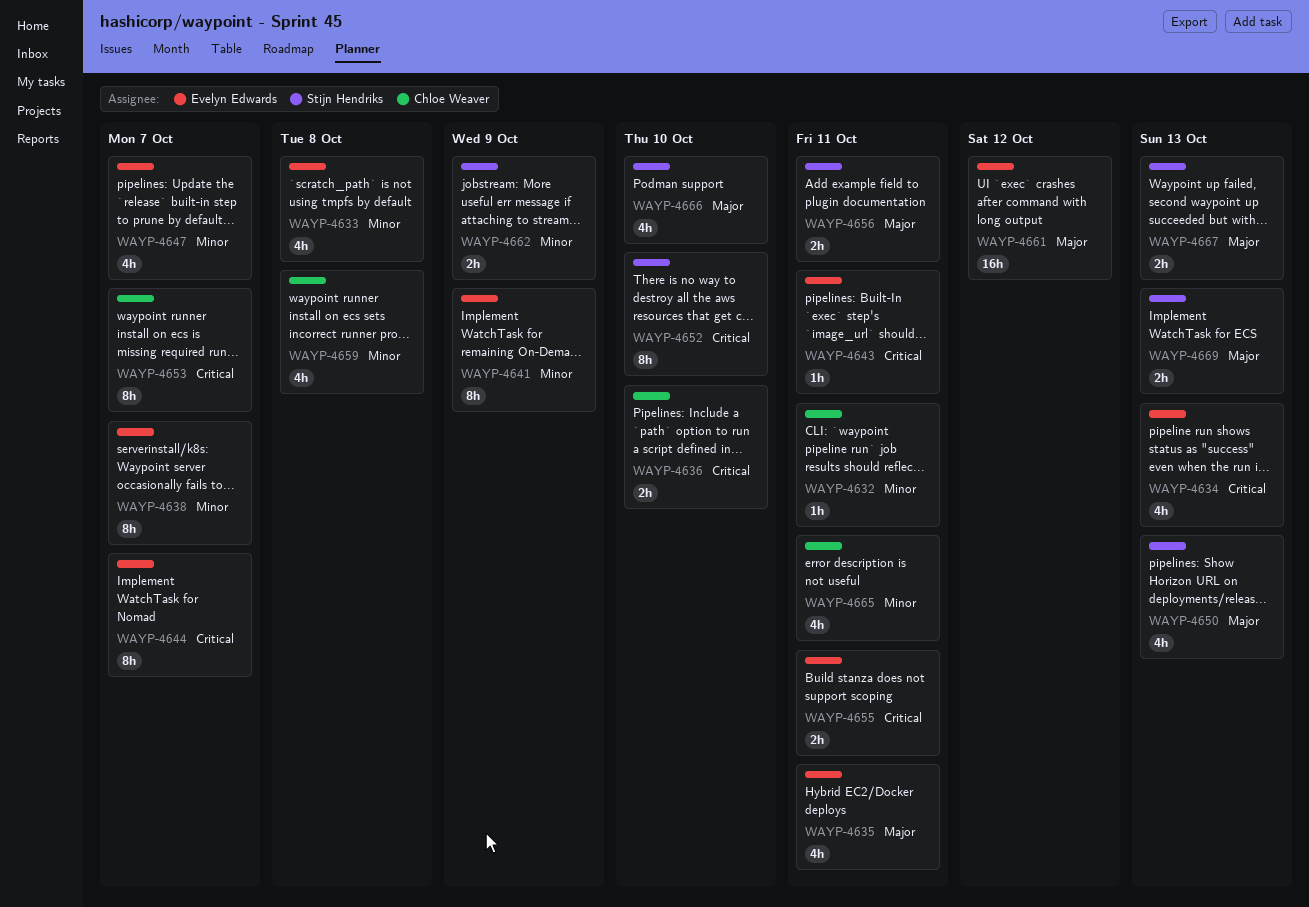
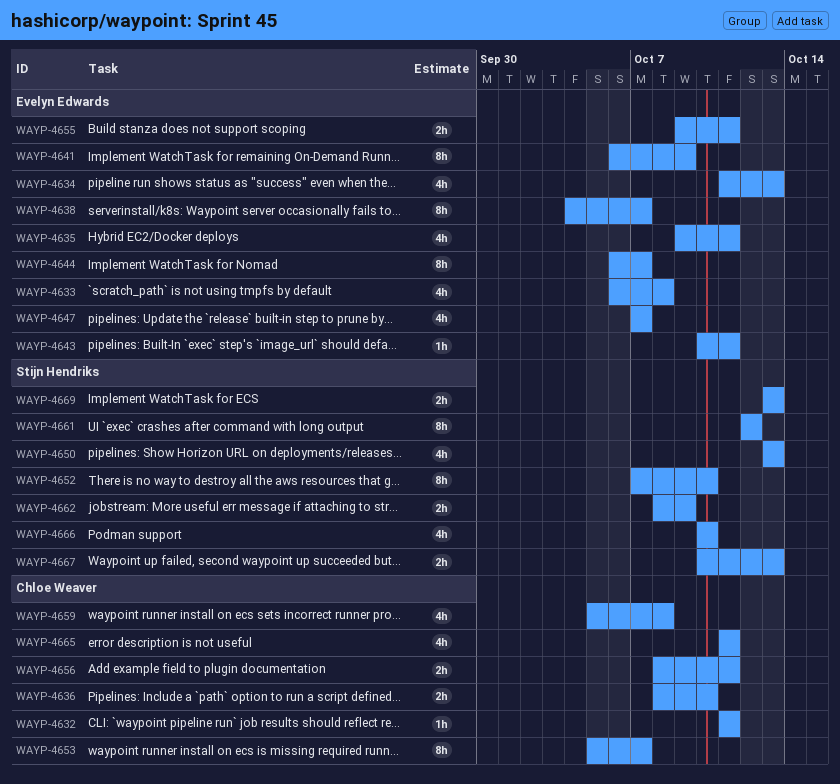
WAYP-4656, owner: Stijn Hendriks -> Chloe Weaver
WAYP-4661, owner: Evelyn Edwards -> Stijn Hendriks
WAYP-4661, estimate: 16h -> 8h

